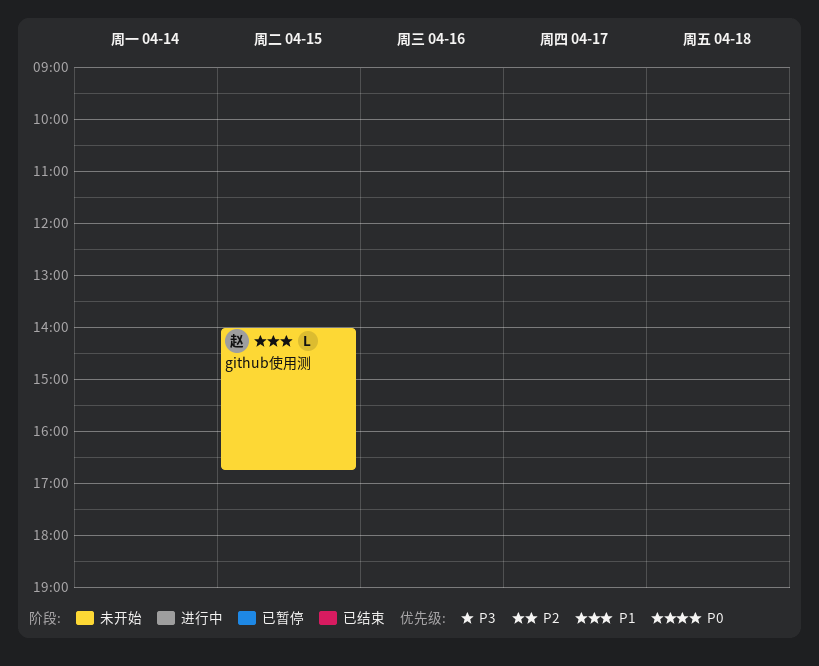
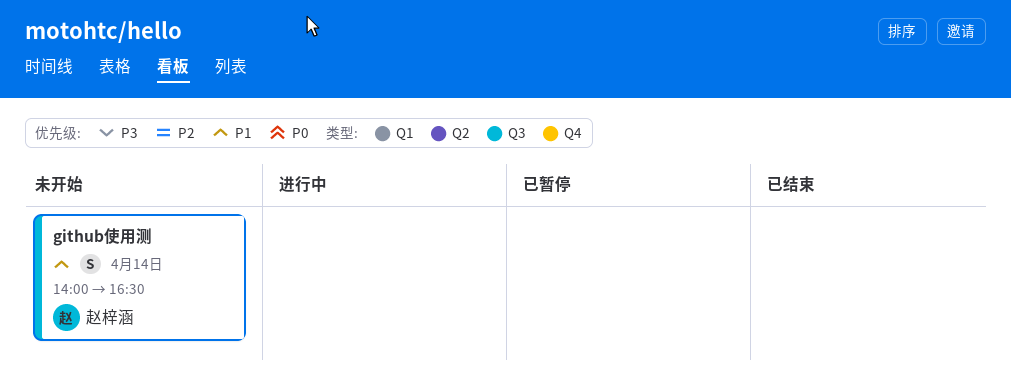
github使用测, estimate: L -> S
github使用测, day: Apr 15 -> Apr 14
github使用测, ends: 16:45 -> 16:30

